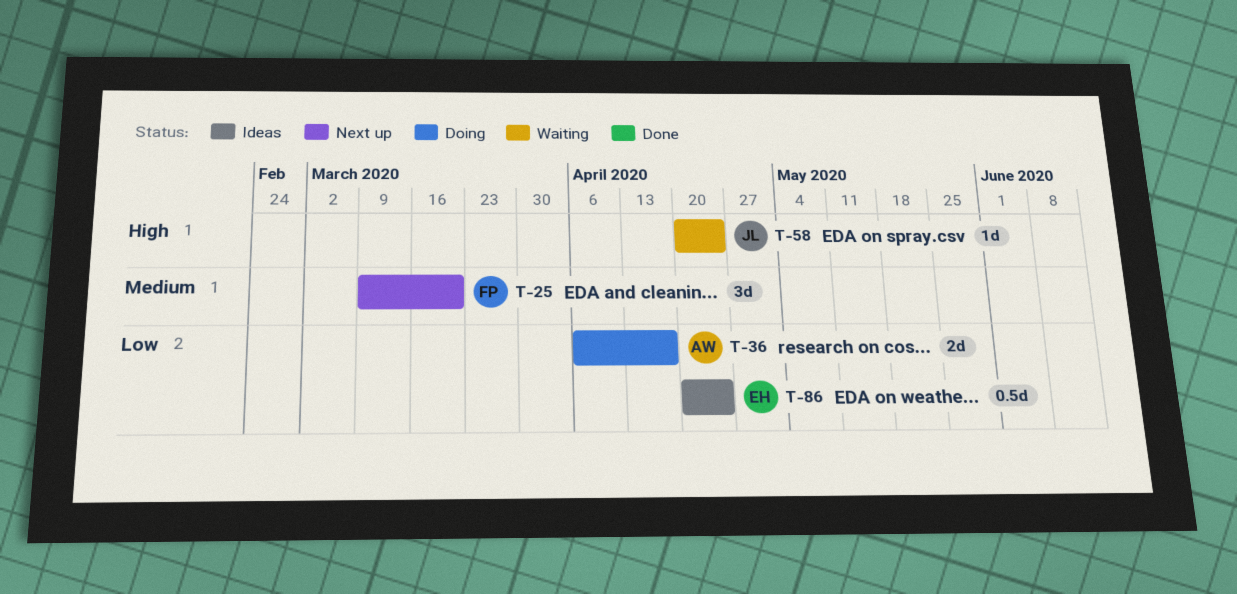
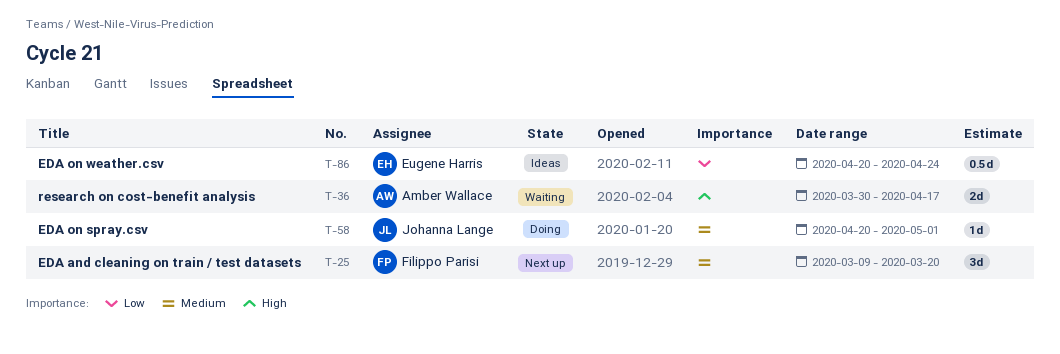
T-36, status: Doing -> Waiting
T-36, priority: Low -> High
T-36, start: Apr 6 -> Mar 30
T-58, status: Waiting -> Doing
T-58, priority: High -> Medium
T-58, due: Apr 24 -> May 1

